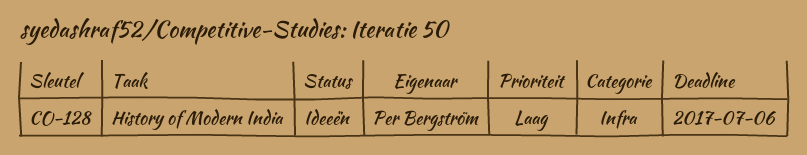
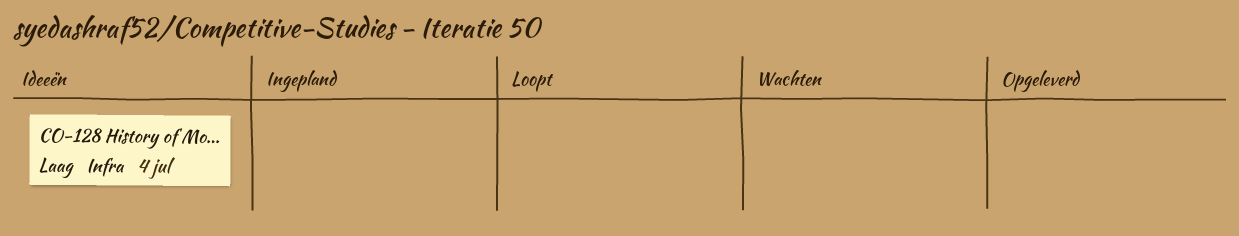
CO-128, due: Jul 6 -> Jul 4

